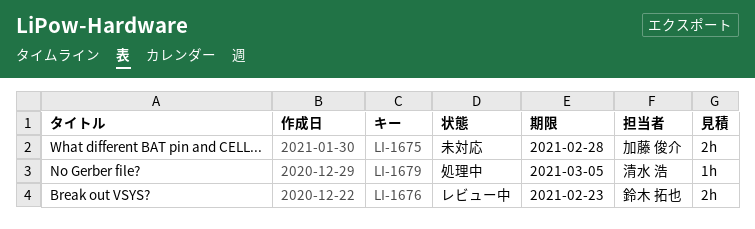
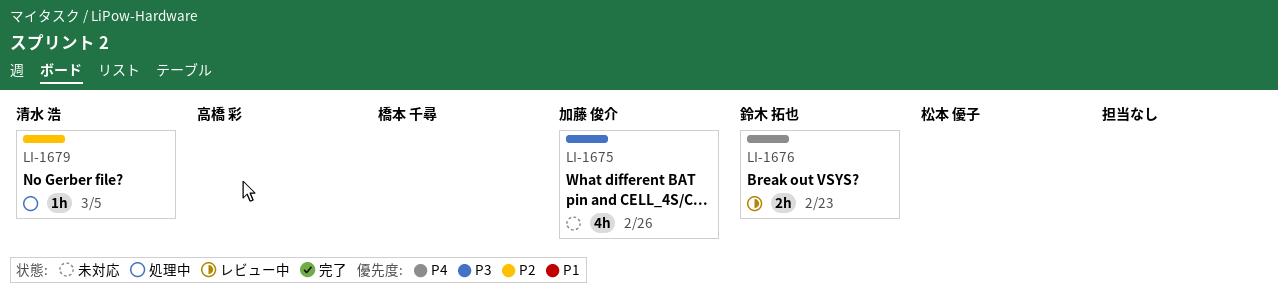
LI-1675, estimate: 2h -> 4h
LI-1675, due: Feb 28 -> Feb 26

